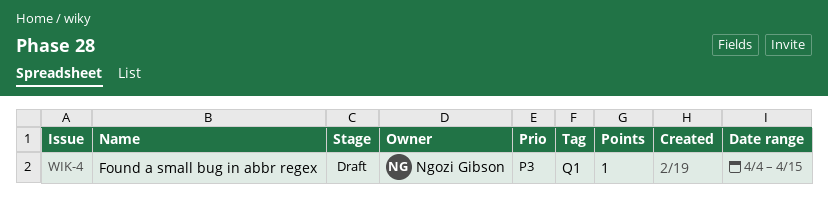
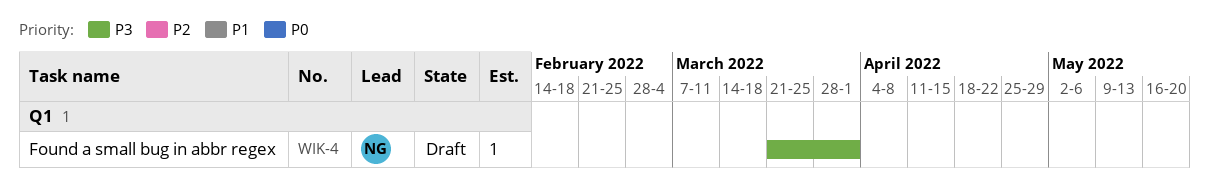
WIK-4, start: Apr 4 -> Mar 21
WIK-4, due: Apr 15 -> Apr 1

